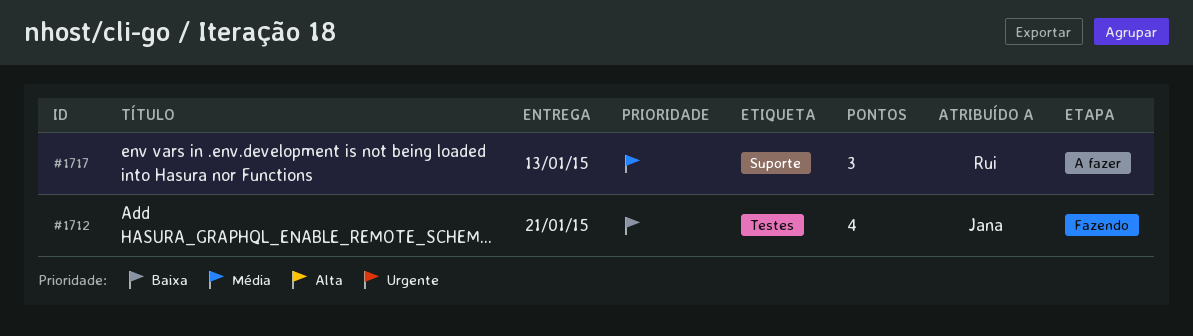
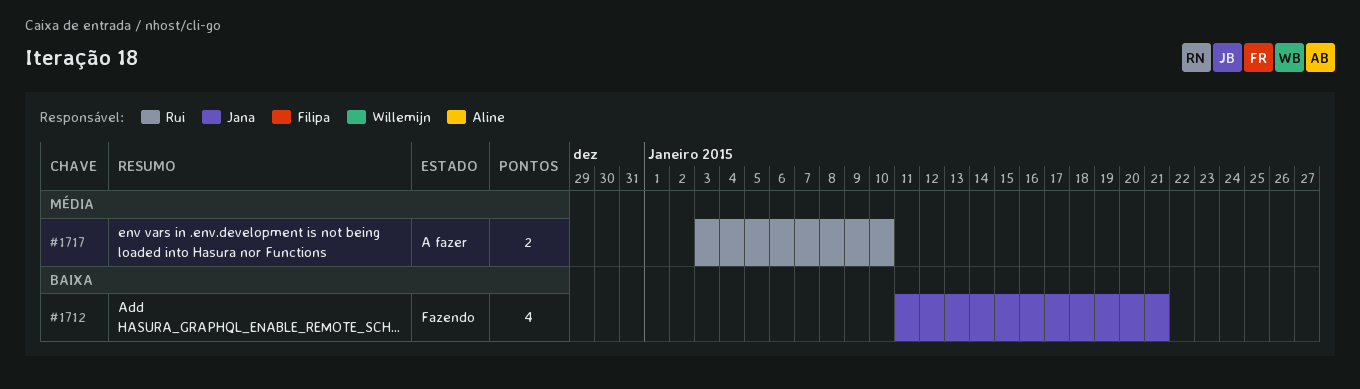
#1717, estimate: 3 -> 2
#1717, due: Jan 13 -> Jan 10

